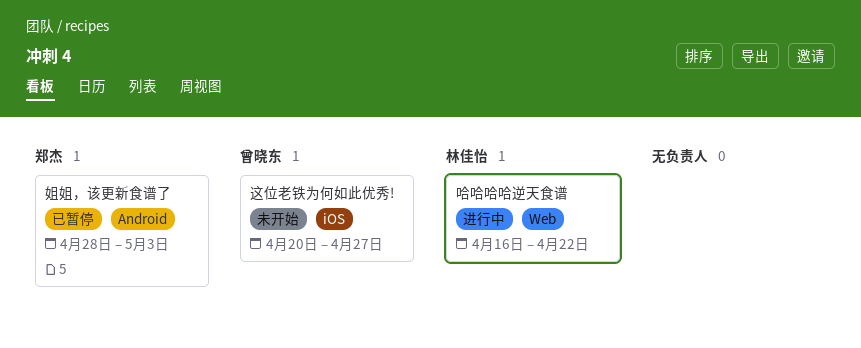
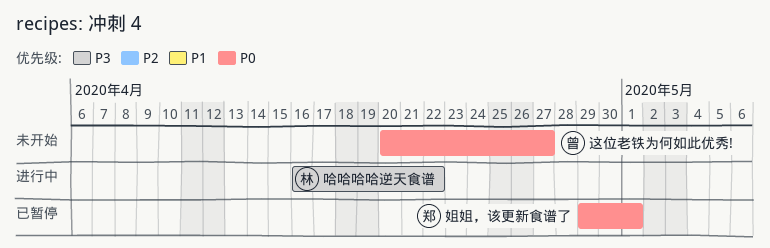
姐姐，该更新食谱了, start: Apr 28 -> Apr 29
姐姐，该更新食谱了, due: May 3 -> May 1

